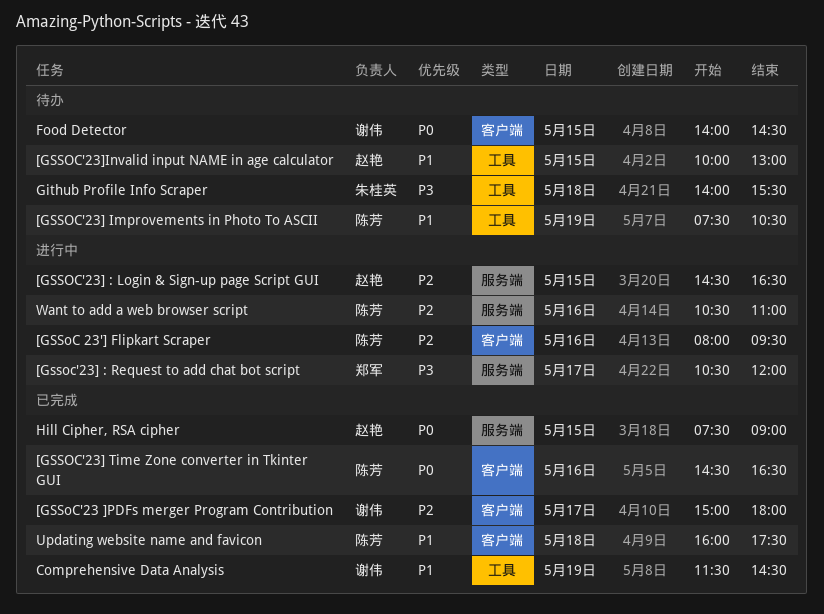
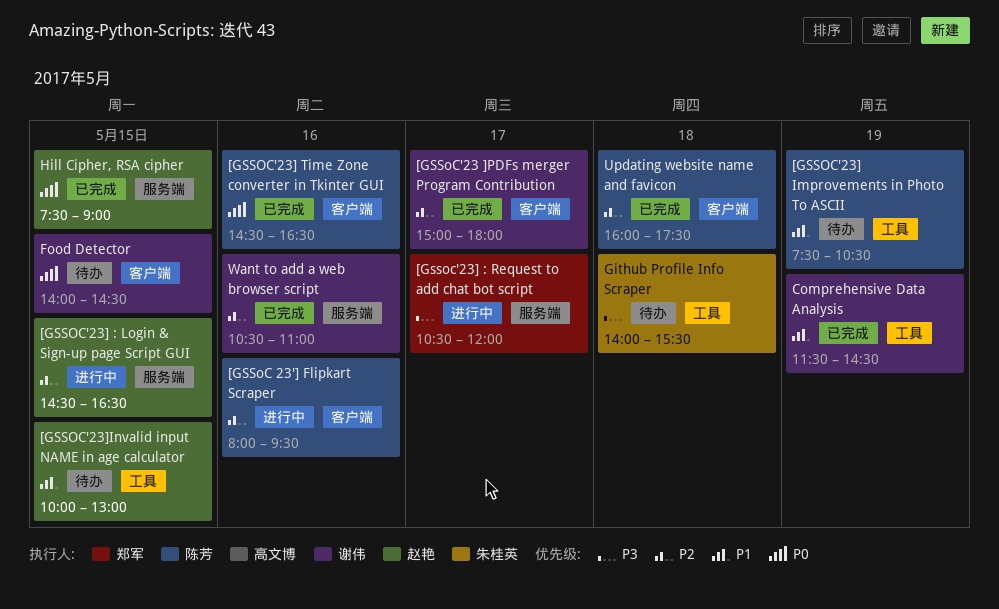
Updating website name and favicon, priority: P1 -> P2
Want to add a web browser script, status: 进行中 -> 已完成
Want to add a web browser script, owner: 陈芳 -> 谢伟

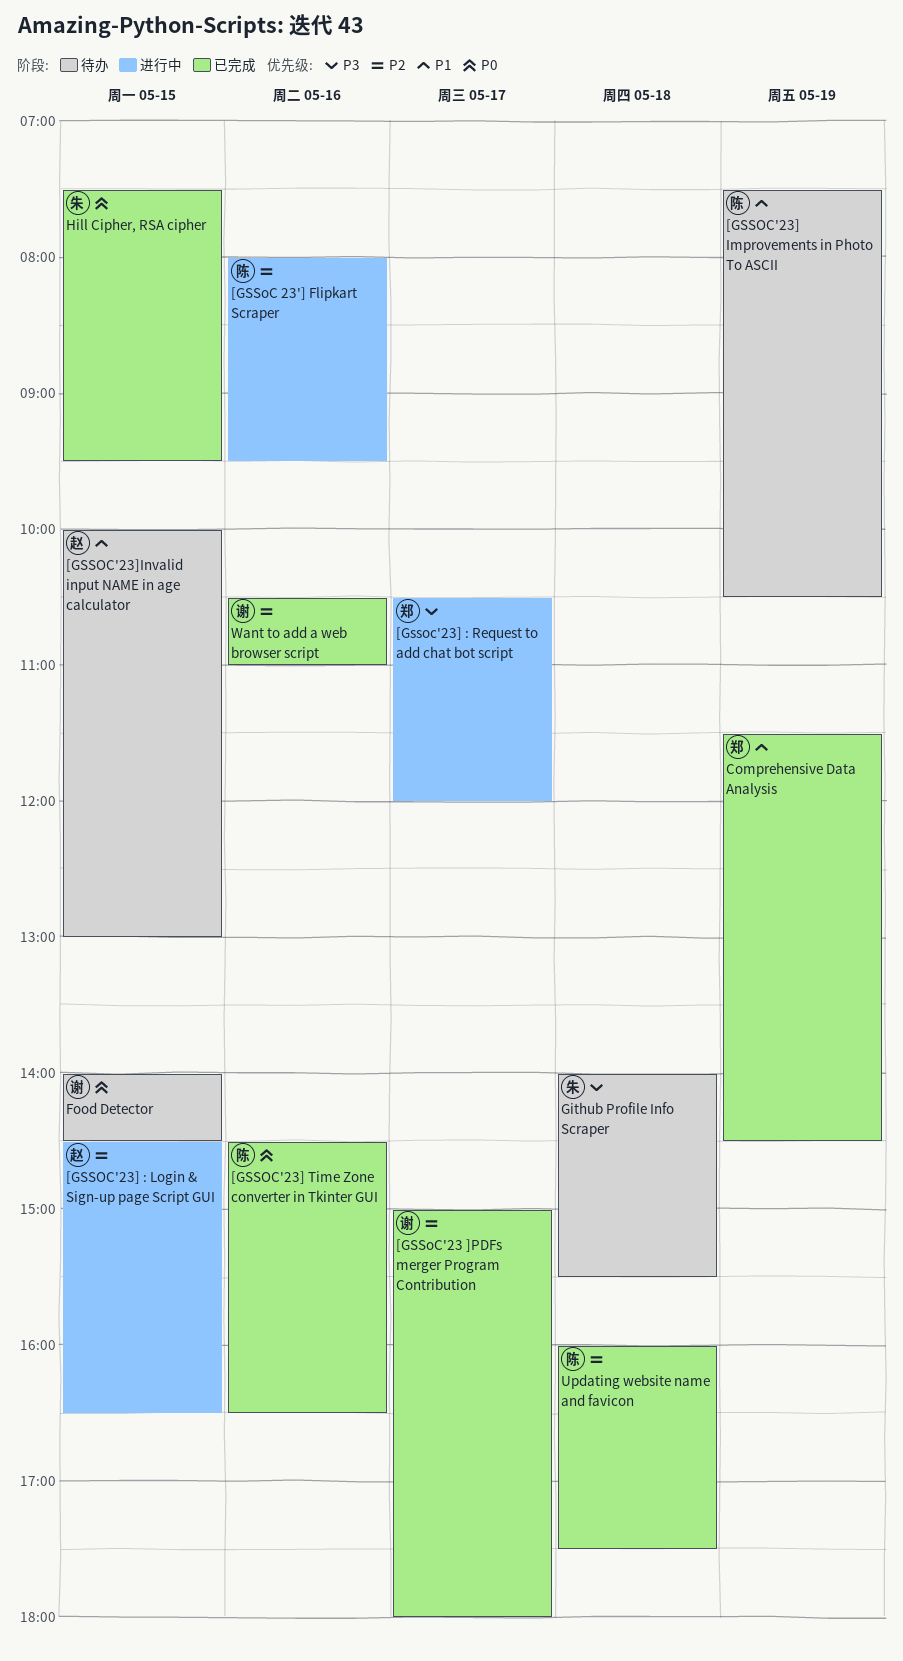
Comprehensive Data Analysis, owner: 谢伟 -> 郑军
Hill Cipher, RSA cipher, owner: 赵艳 -> 朱桂英
Hill Cipher, RSA cipher, ends: 09:00 -> 09:30

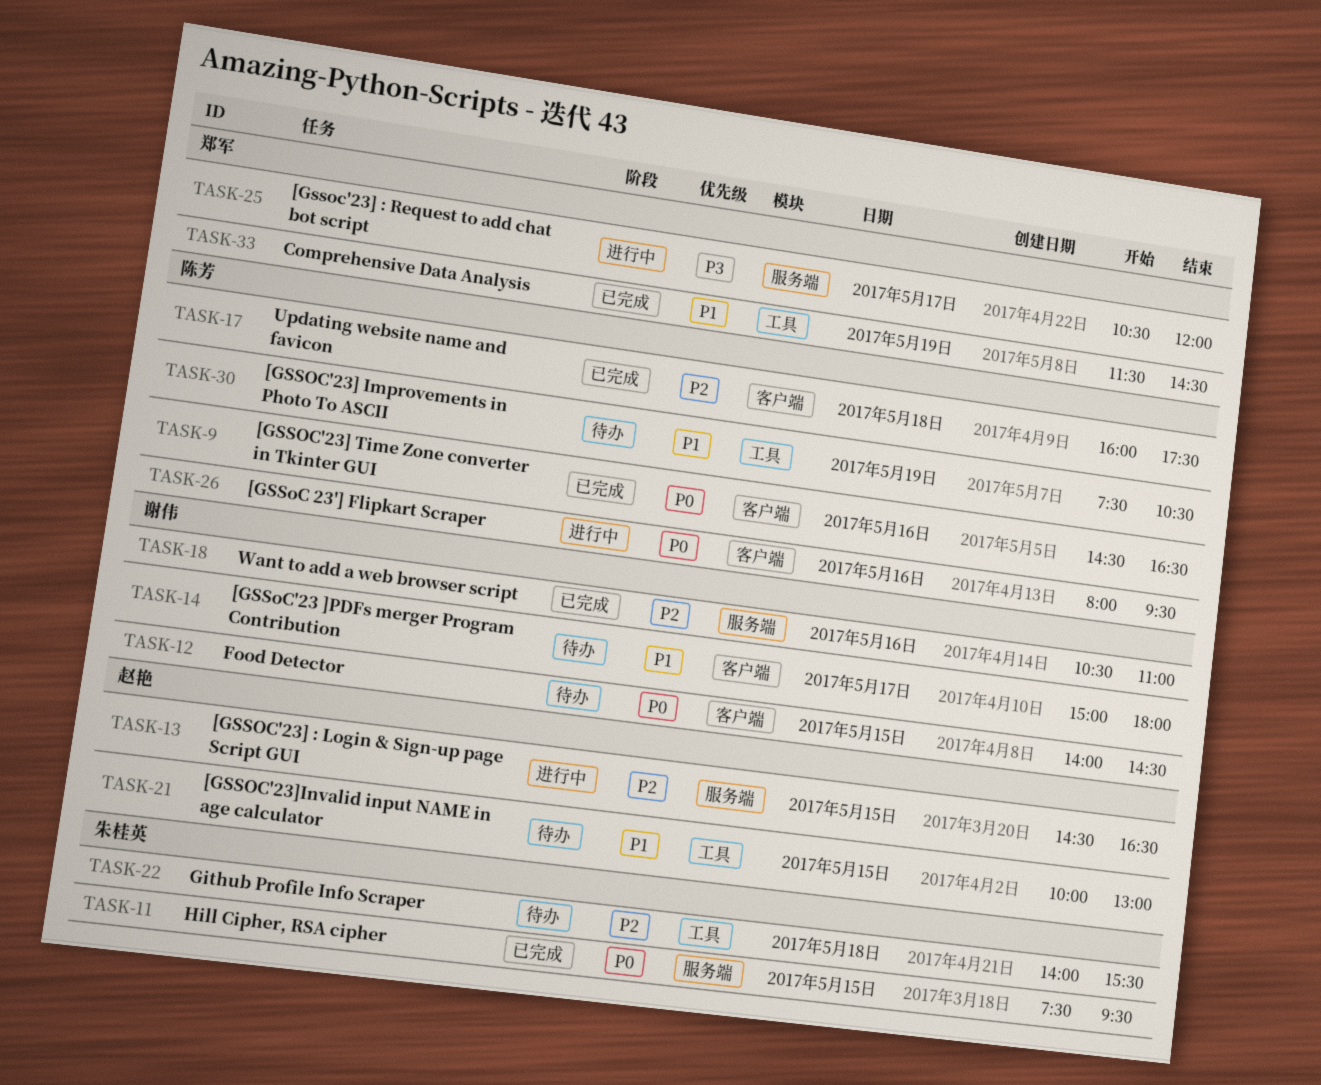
[GSSoC 23'] Flipkart Scraper, priority: P2 -> P0
[GSSoC'23 ]PDFs merger Program Contribution, status: 已完成 -> 待办
[GSSoC'23 ]PDFs merger Program Contribution, priority: P2 -> P1
Github Profile Info Scraper, priority: P3 -> P2

